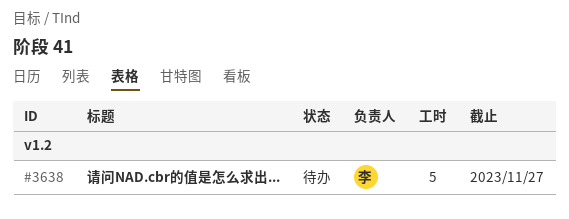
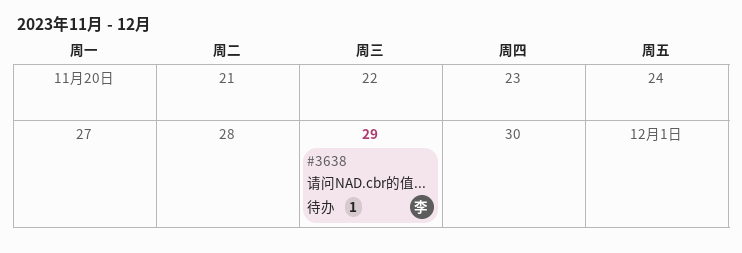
#3638, estimate: 5 -> 1
#3638, due: Nov 27 -> Nov 29

